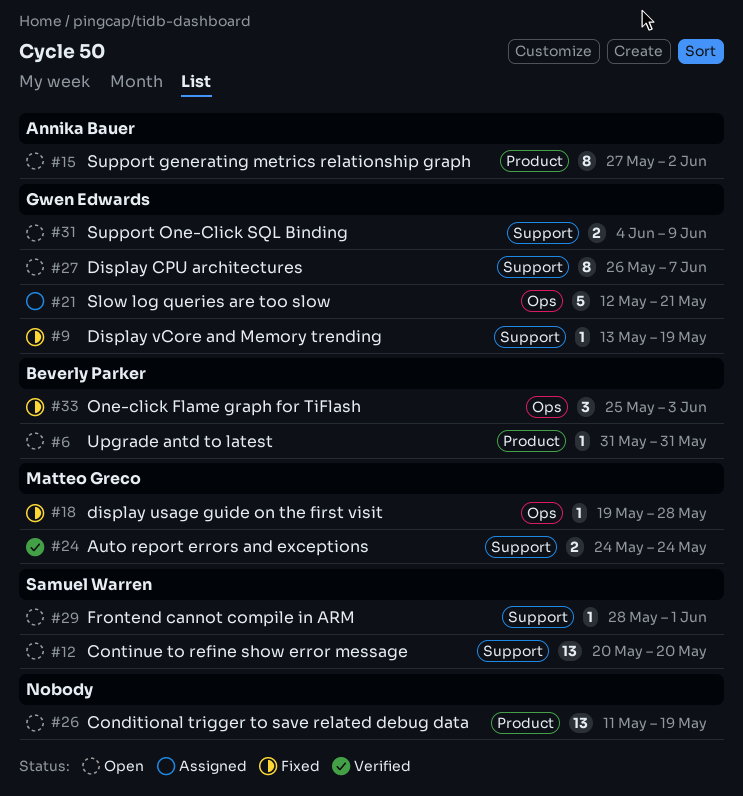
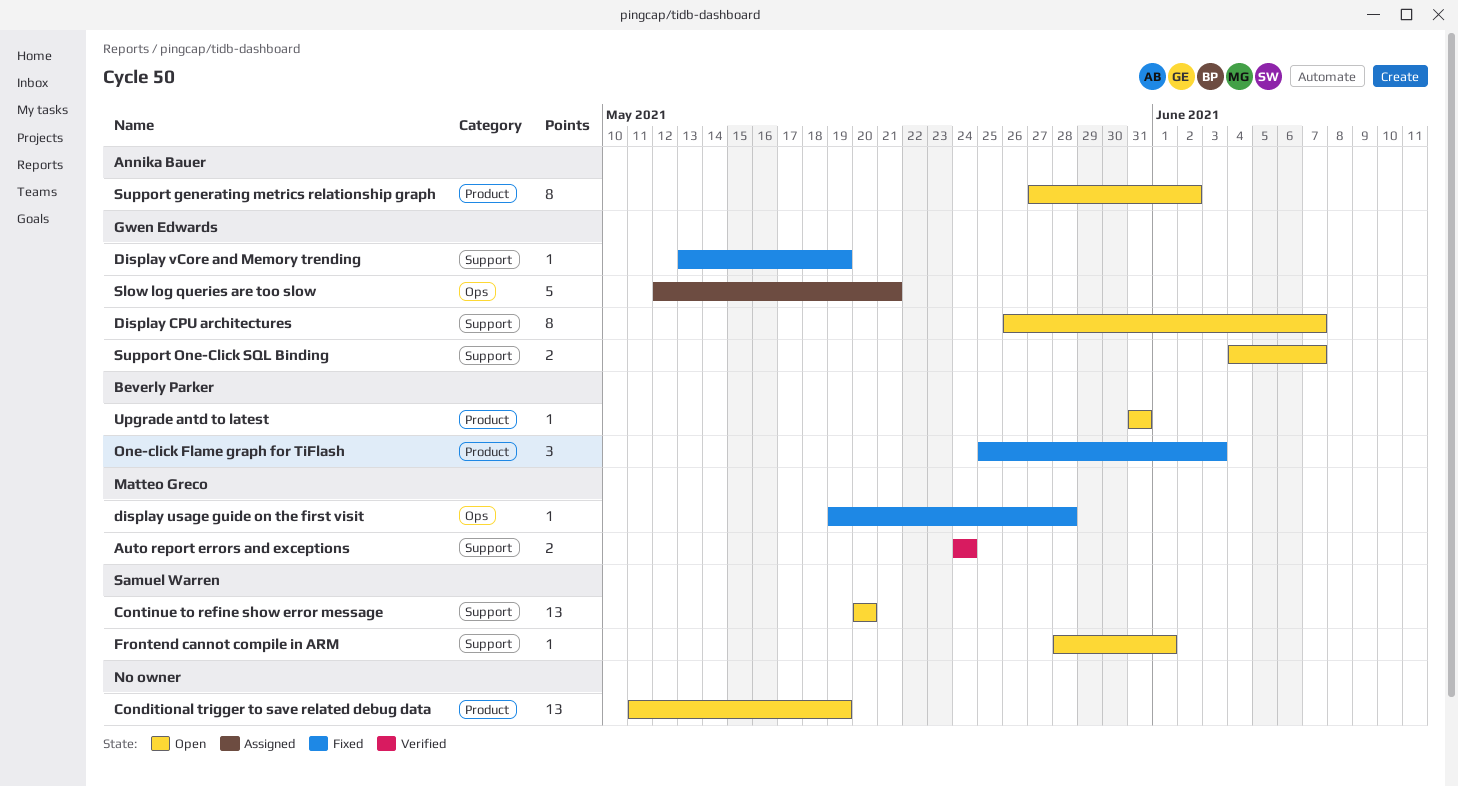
One-click Flame graph for TiFlash, label: Ops -> Product
Support One-Click SQL Binding, due: Jun 9 -> Jun 7

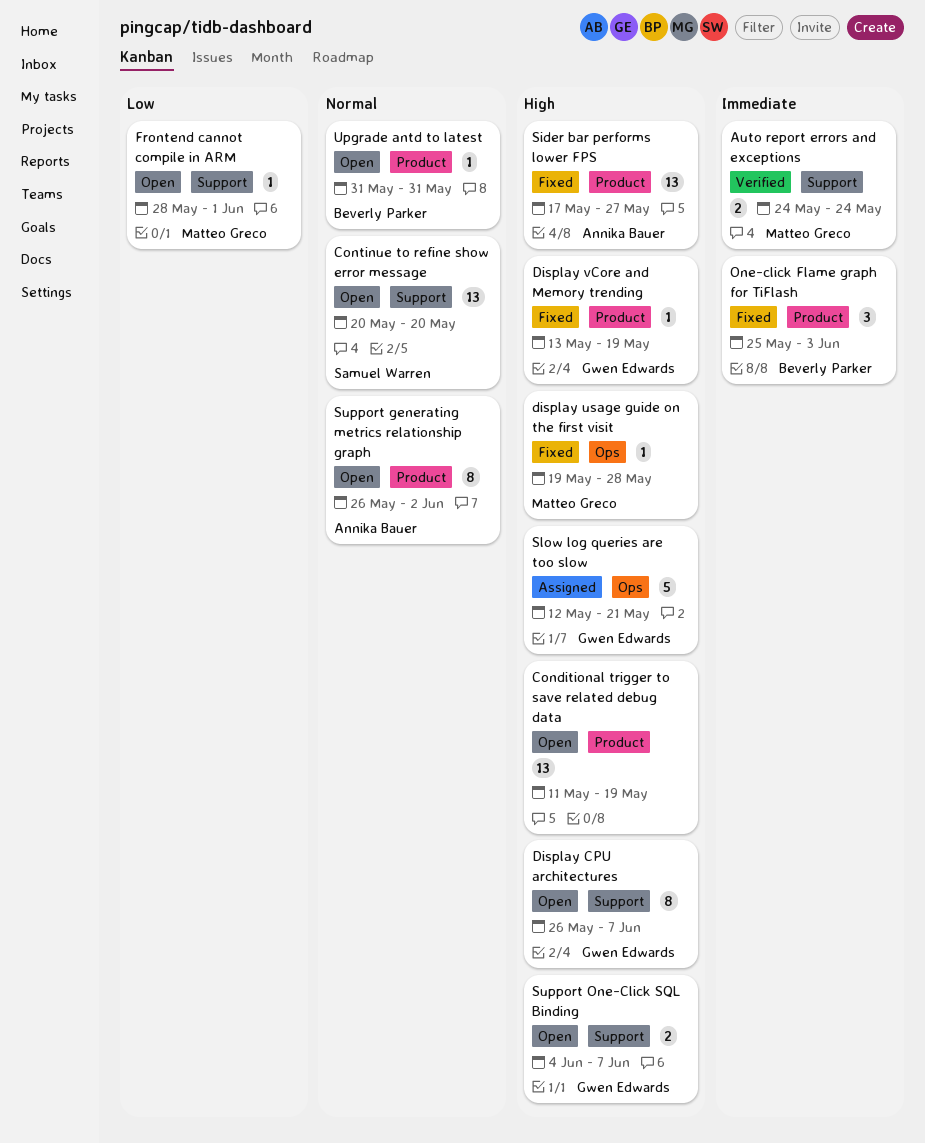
Display vCore and Memory trending, label: Support -> Product
Frontend cannot compile in ARM, owner: Samuel Warren -> Matteo Greco
Sider bar performs lower FPS: none -> present
Support generating metrics relationship graph, start: May 27 -> May 26

